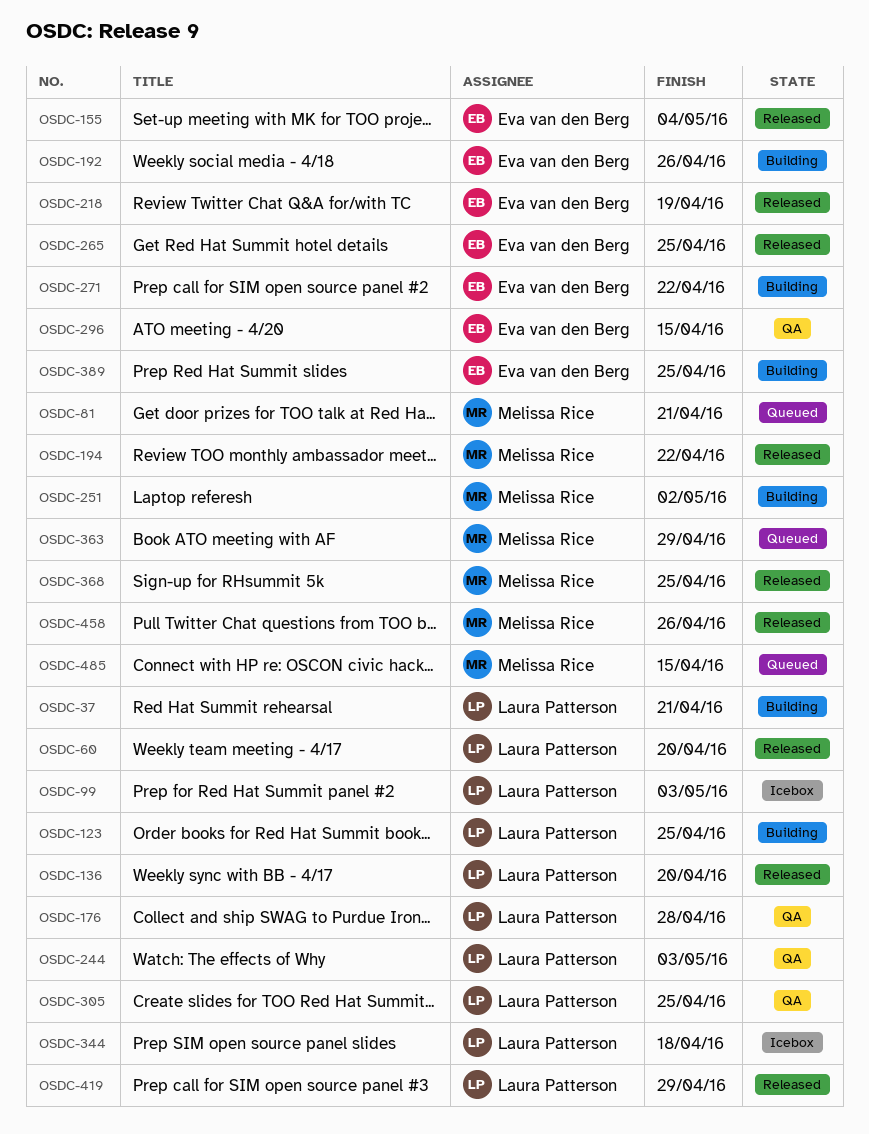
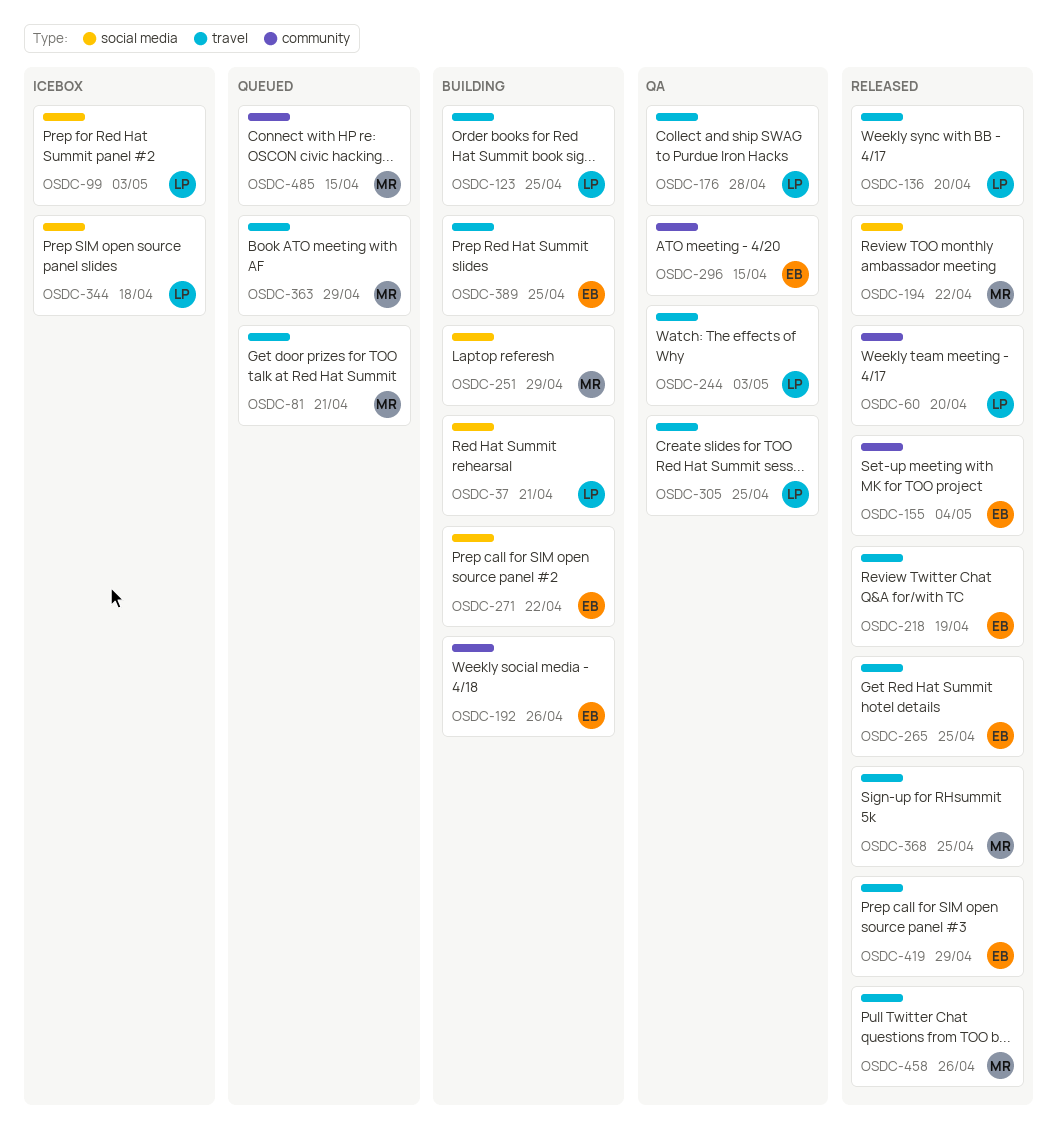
OSDC-251, due: May 2 -> Apr 29
OSDC-419, owner: Laura Patterson -> Eva van den Berg

